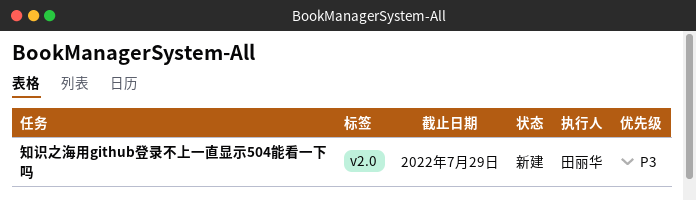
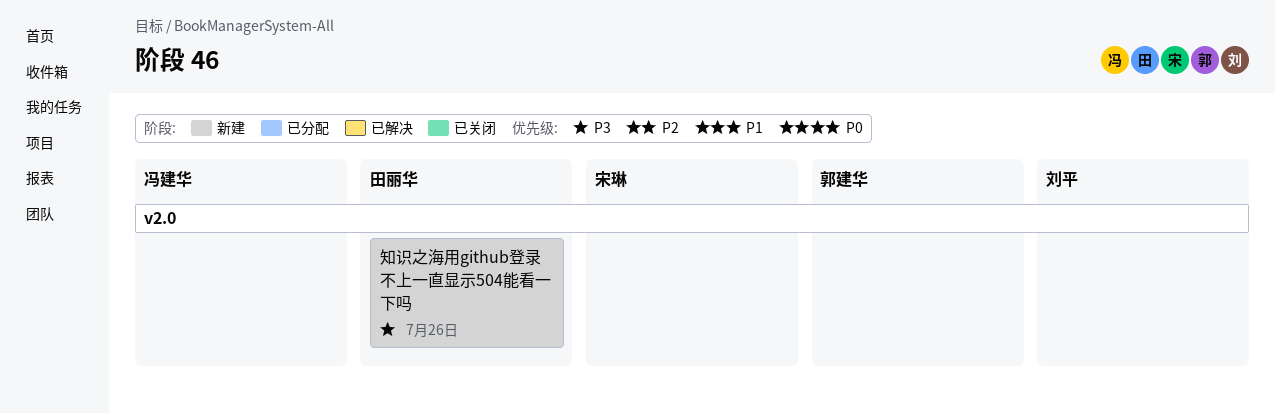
知识之海用github登录不上一直显示504能看一下吗, due: Jul 29 -> Jul 26

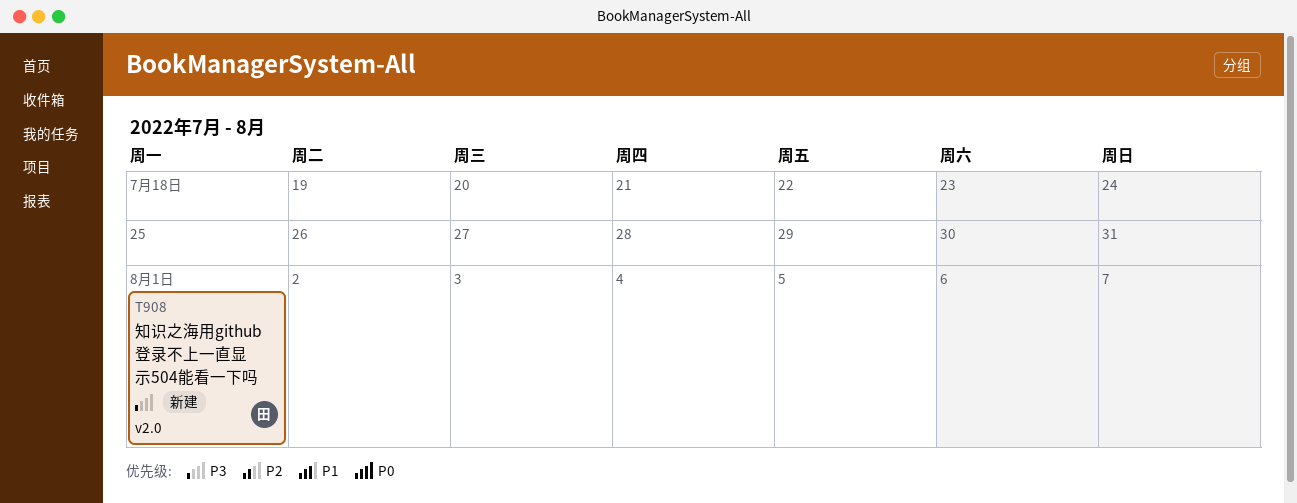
知识之海用github登录不上一直显示504能看一下吗, due: Jul 26 -> Aug 1

